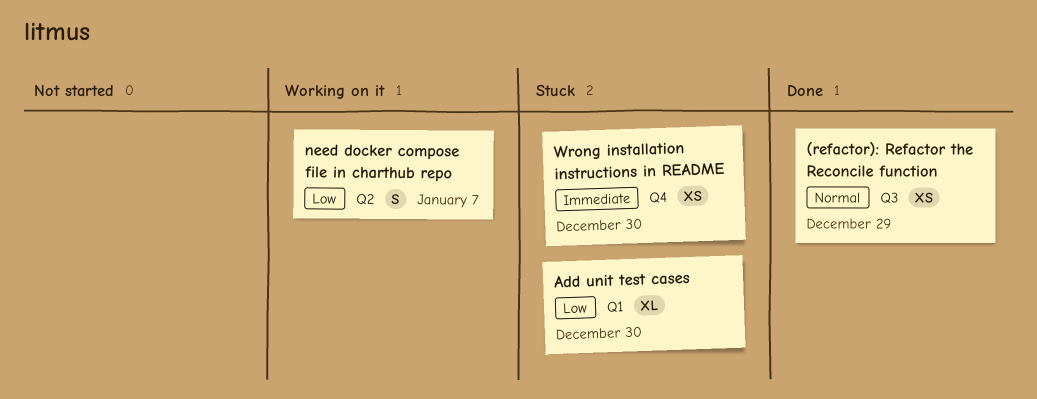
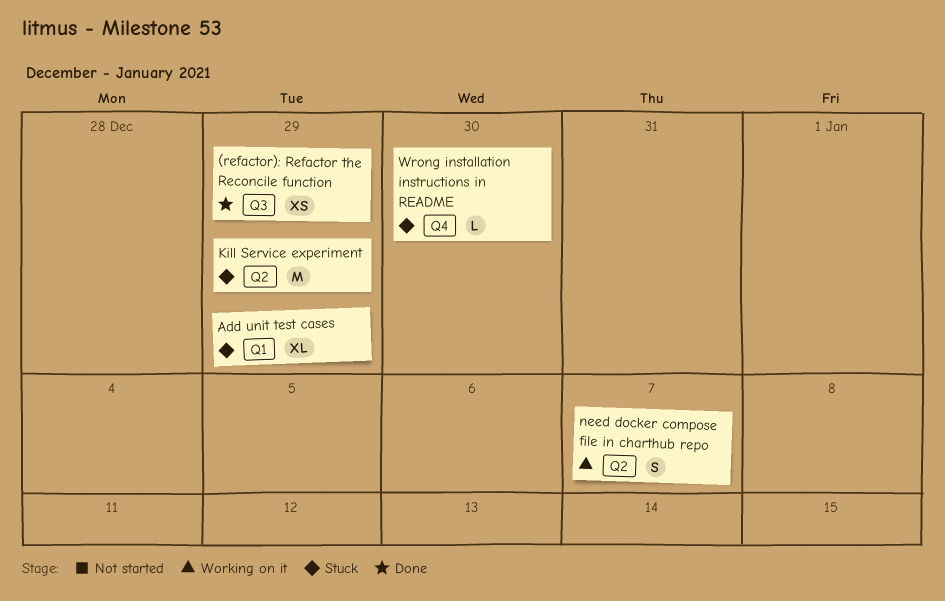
Add unit test cases, due: Dec 30 -> Dec 29
Kill Service experiment: none -> present
Wrong installation instructions in README, estimate: XS -> L

